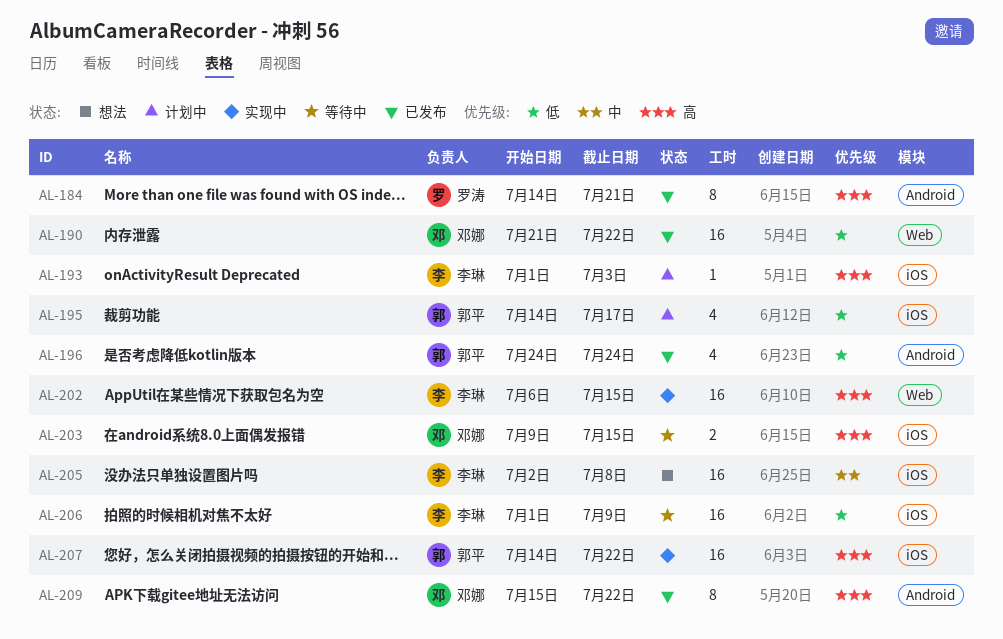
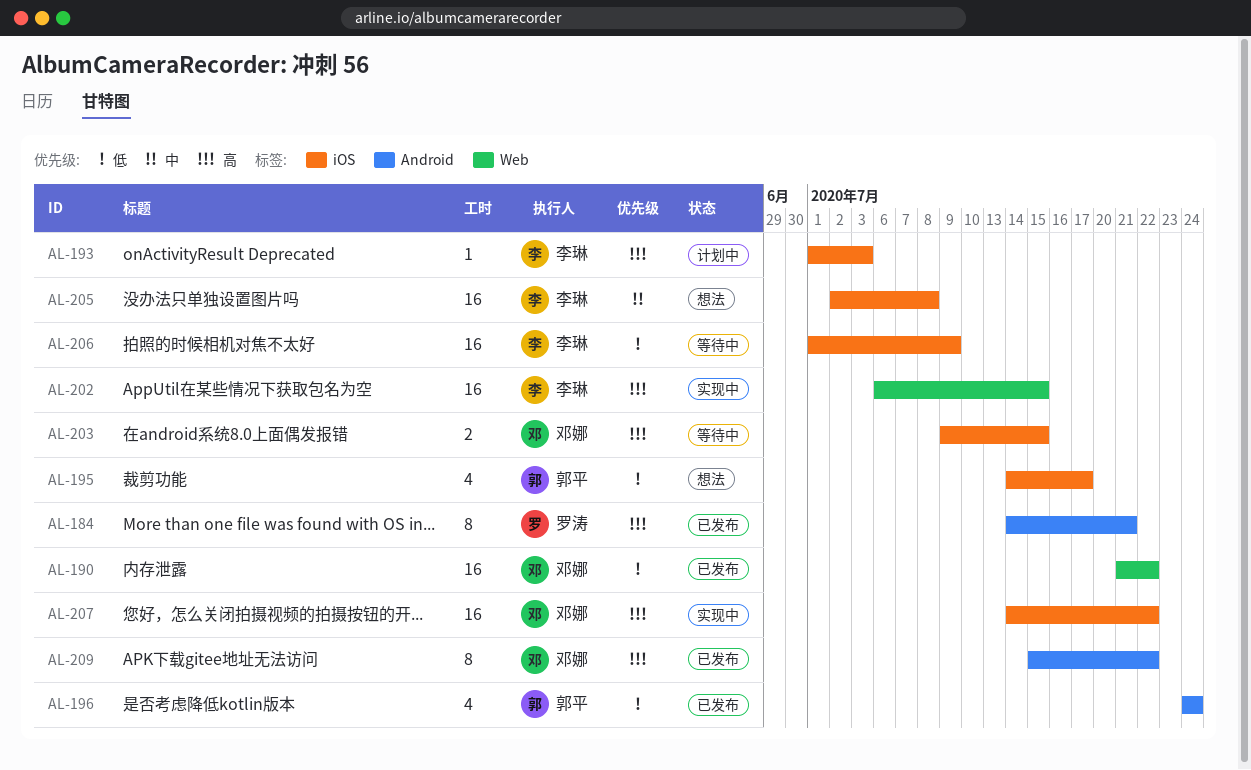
AL-195, status: 计划中 -> 想法
AL-207, owner: 郭平 -> 邓娜

